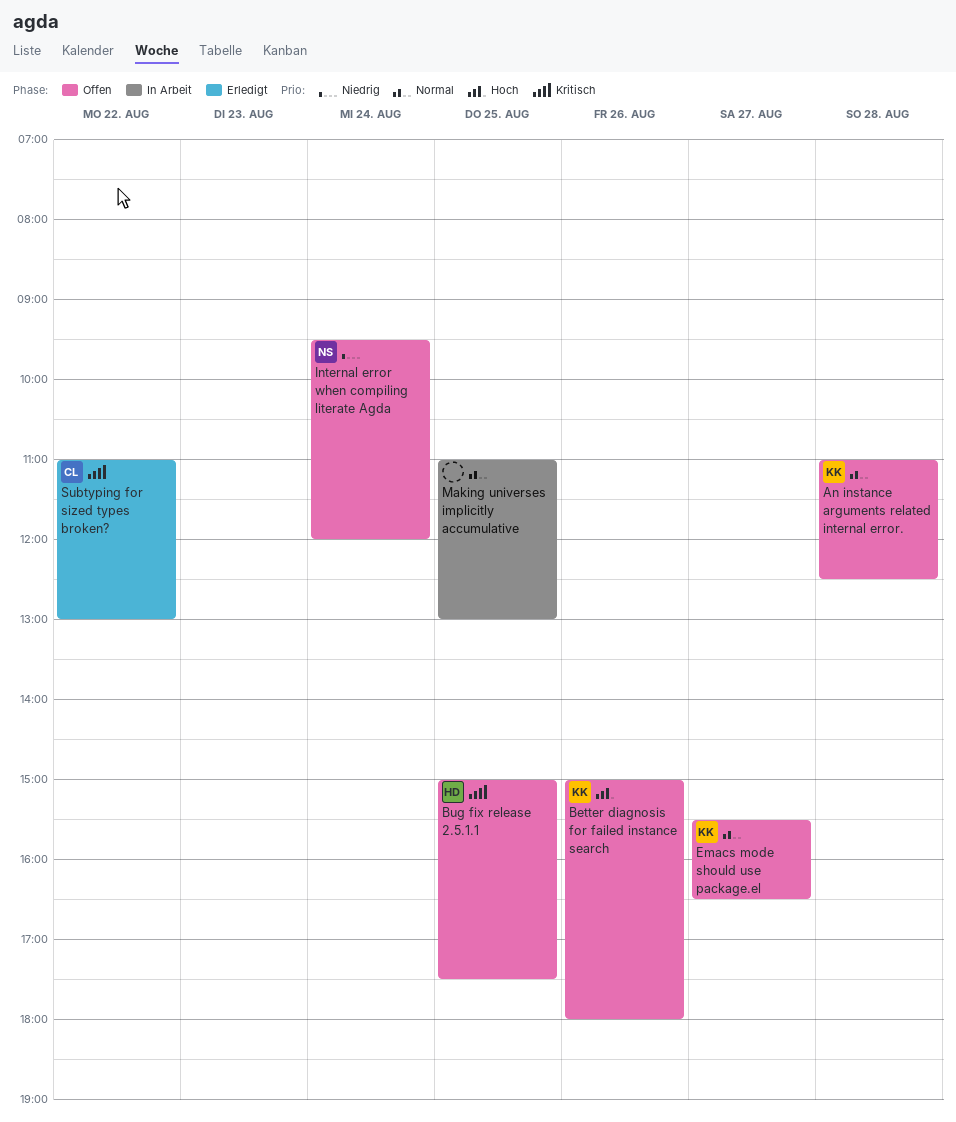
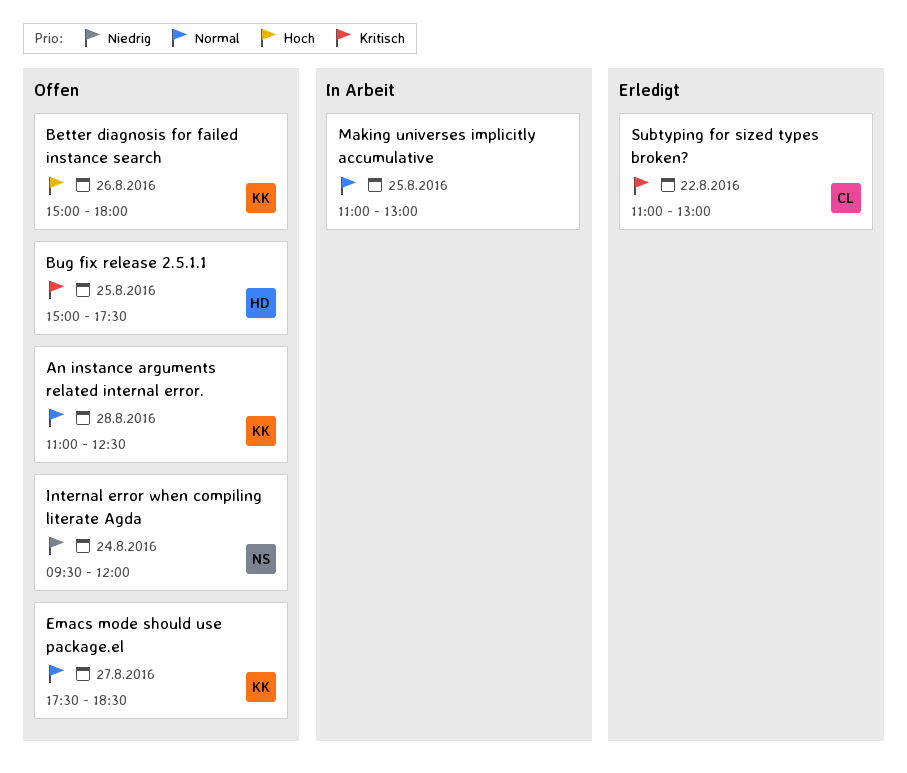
Emacs mode should use package.el, begins: 15:30 -> 17:30
Emacs mode should use package.el, ends: 16:30 -> 18:30

